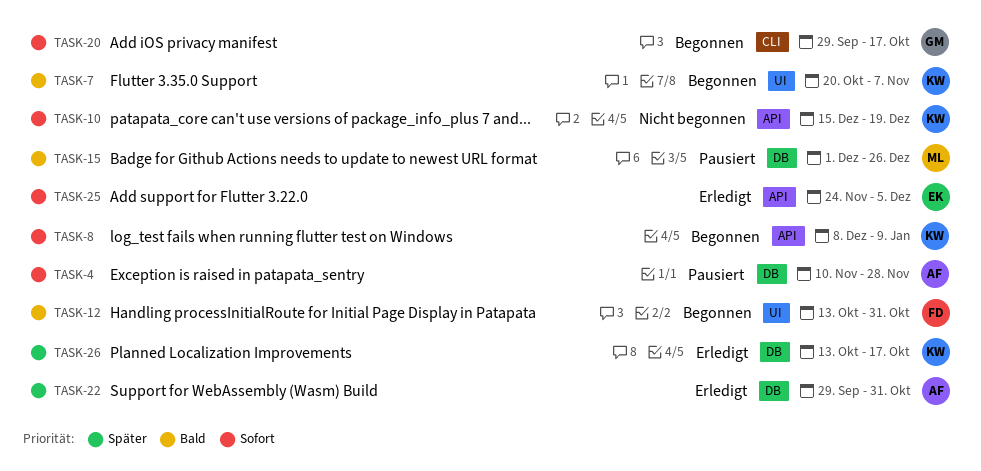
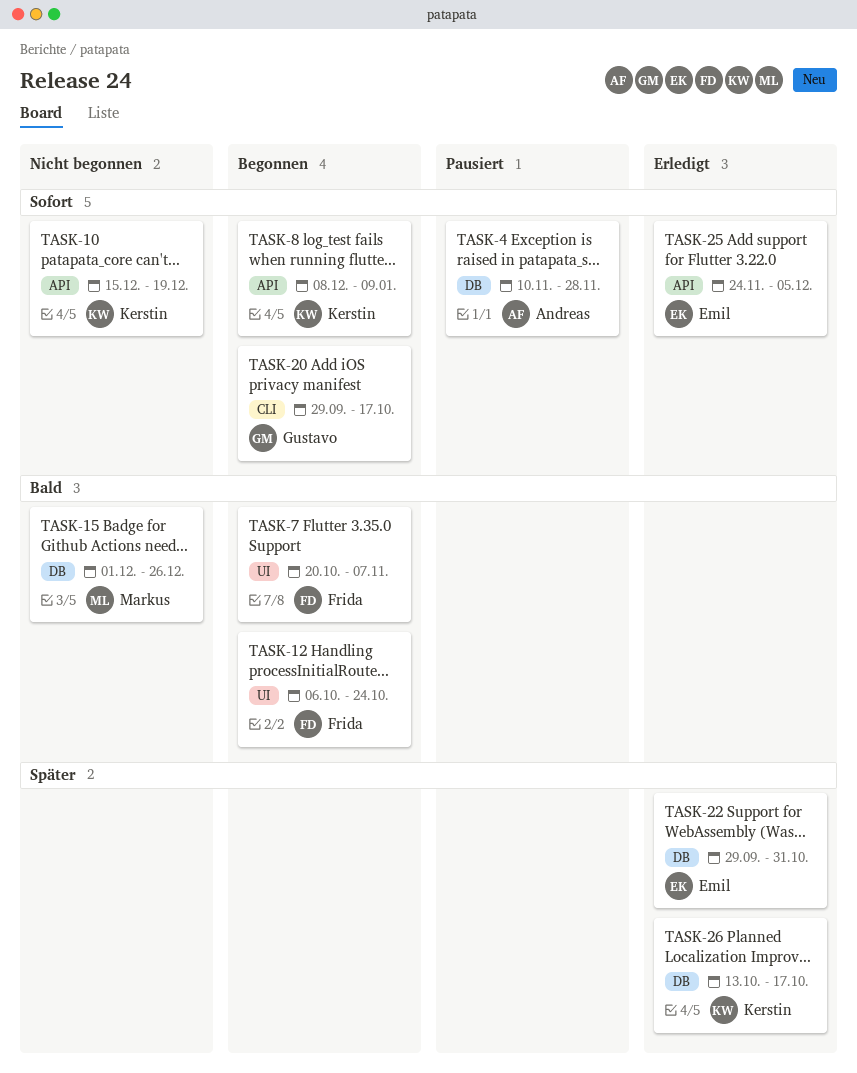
TASK-7, owner: Kerstin -> Frida
TASK-12, start: Oct 13 -> Oct 6
TASK-12, due: Oct 31 -> Oct 24
TASK-15, status: Pausiert -> Nicht begonnen
TASK-22, owner: Andreas -> Emil

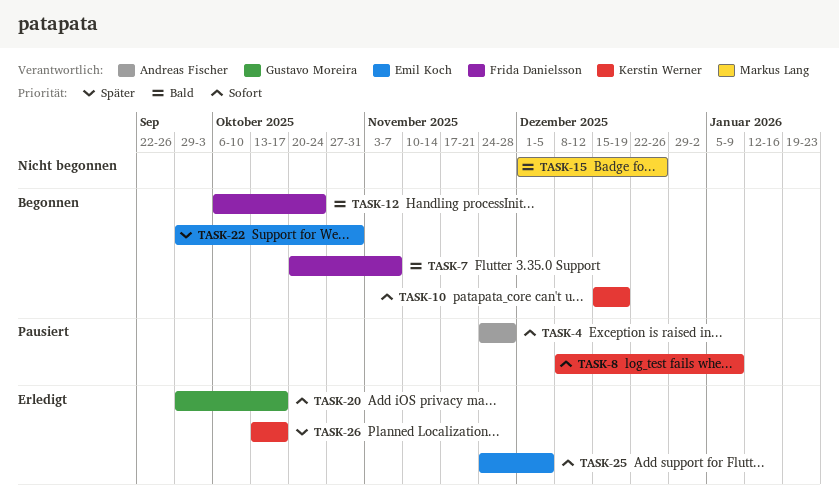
TASK-4, start: Nov 10 -> Nov 24
TASK-8, status: Begonnen -> Pausiert
TASK-10, status: Nicht begonnen -> Begonnen
TASK-20, status: Begonnen -> Erledigt
TASK-22, status: Erledigt -> Begonnen

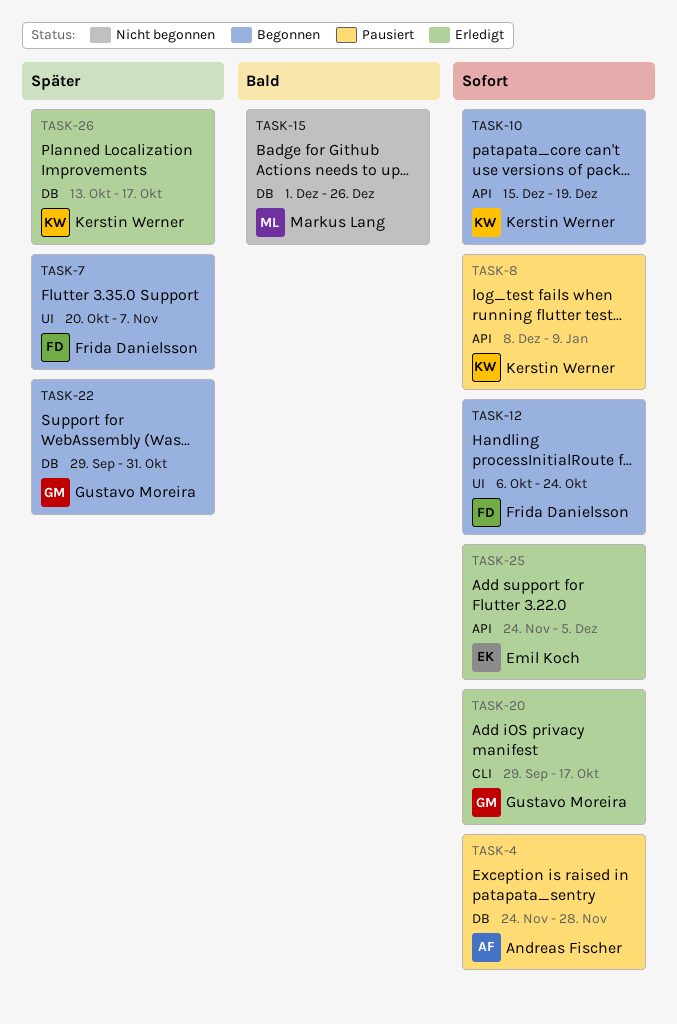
TASK-7, priority: Bald -> Später
TASK-12, priority: Bald -> Sofort
TASK-22, owner: Emil Koch -> Gustavo Moreira

